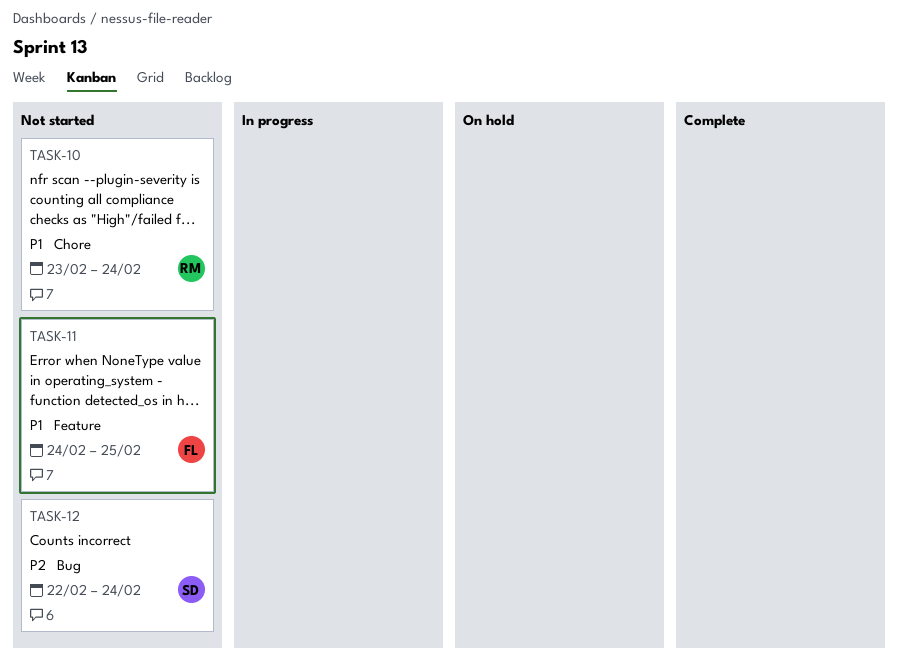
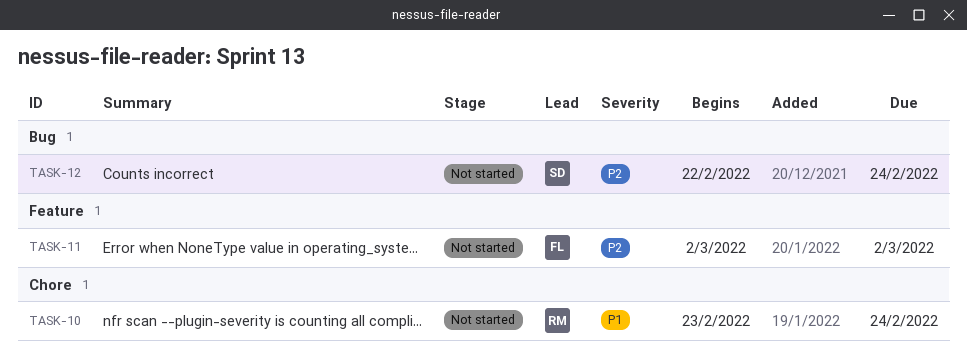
TASK-11, priority: P1 -> P2
TASK-11, start: Feb 24 -> Mar 2
TASK-11, due: Feb 25 -> Mar 2

